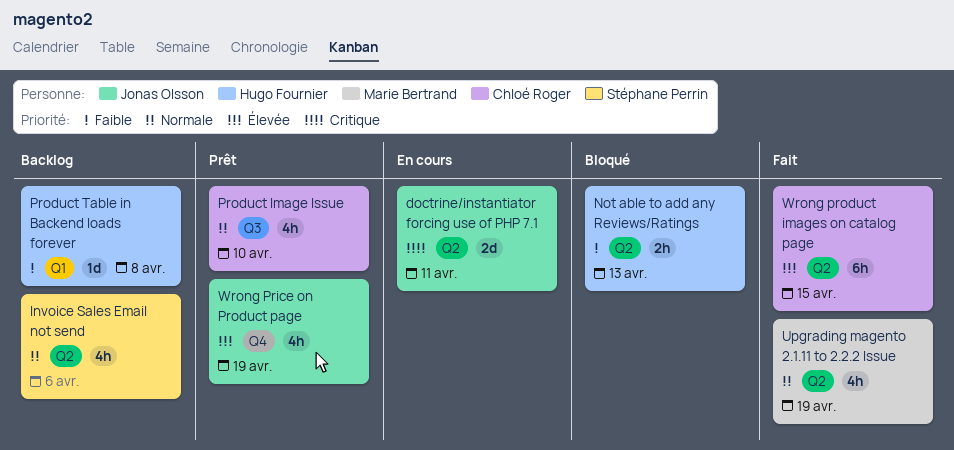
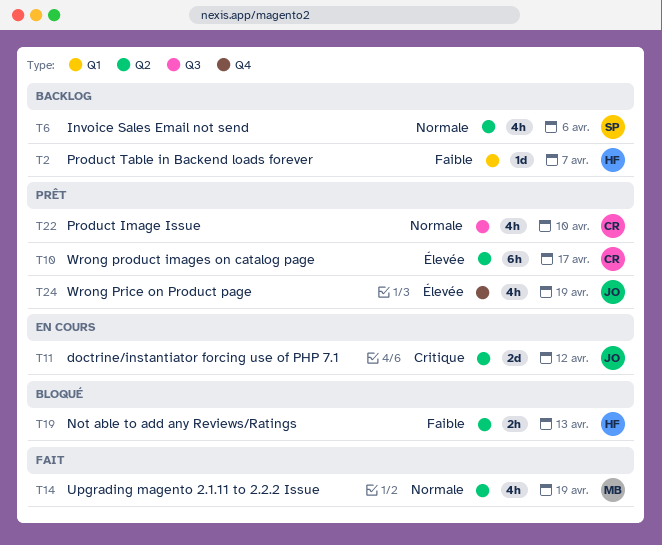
doctrine/instantiator forcing use of PHP 7.1, due: Apr 11 -> Apr 12
Product Table in Backend loads forever, due: Apr 8 -> Apr 7
Wrong product images on catalog page, status: Fait -> Prêt
Wrong product images on catalog page, due: Apr 15 -> Apr 17

